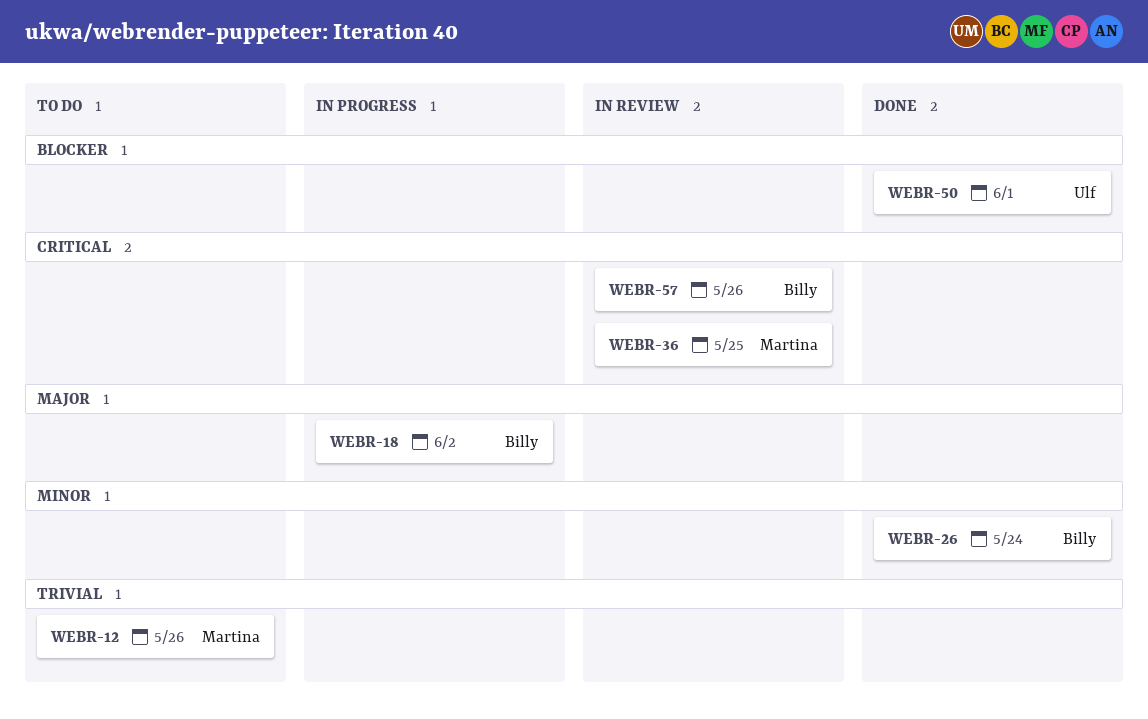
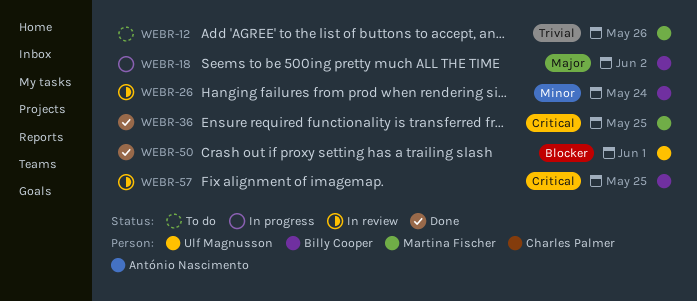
WEBR-26, status: Done -> In review
WEBR-36, status: In review -> Done
WEBR-57, due: May 26 -> May 25

